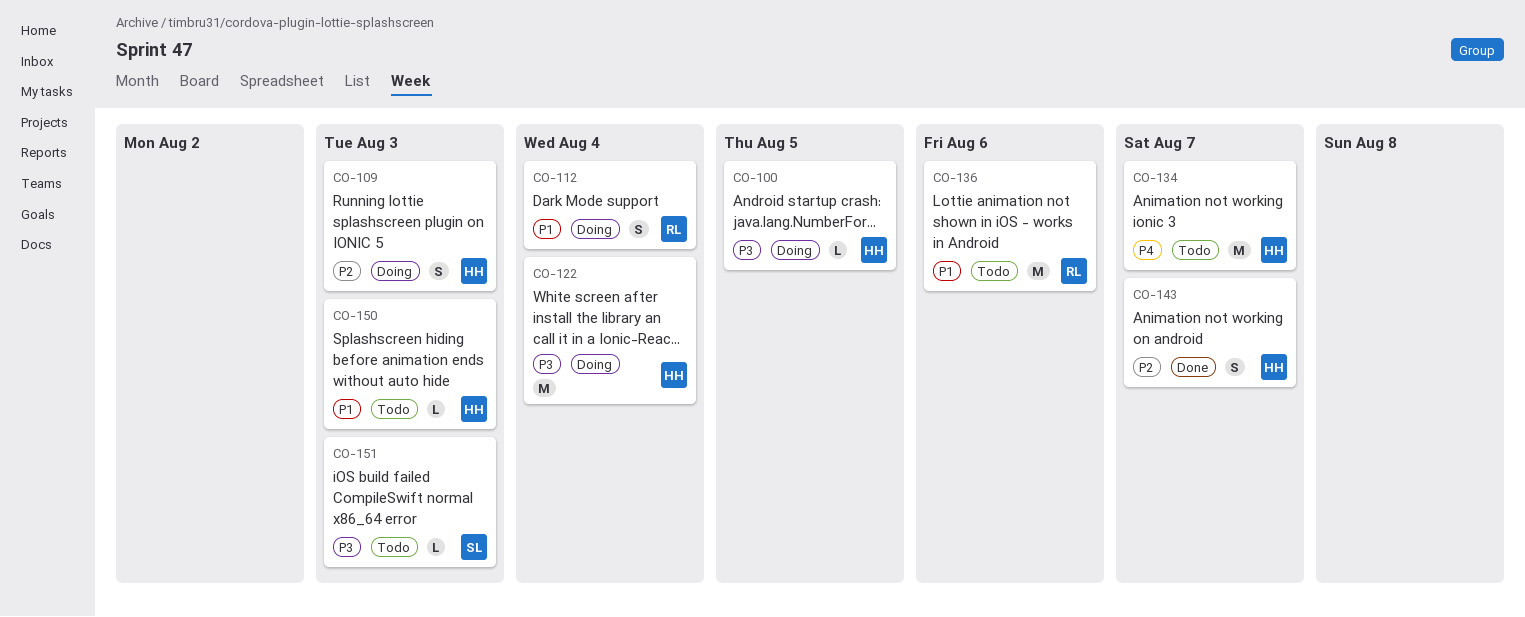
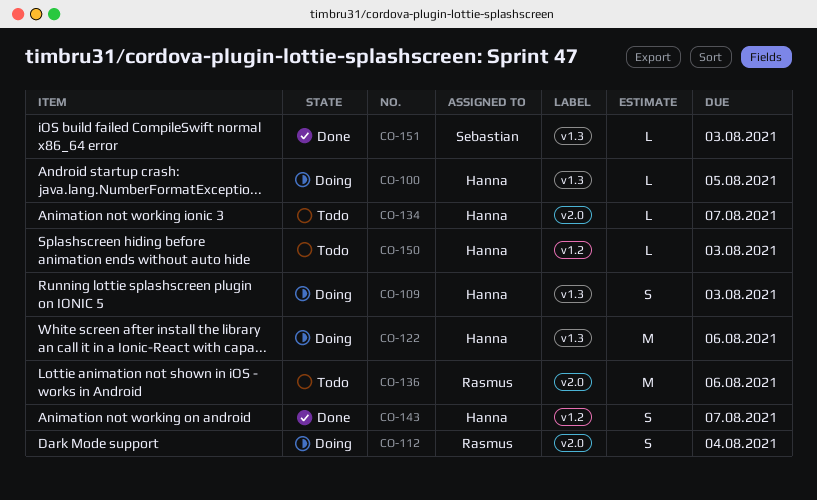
CO-122, due: Aug 4 -> Aug 6
CO-134, estimate: M -> L
CO-151, status: Todo -> Done

